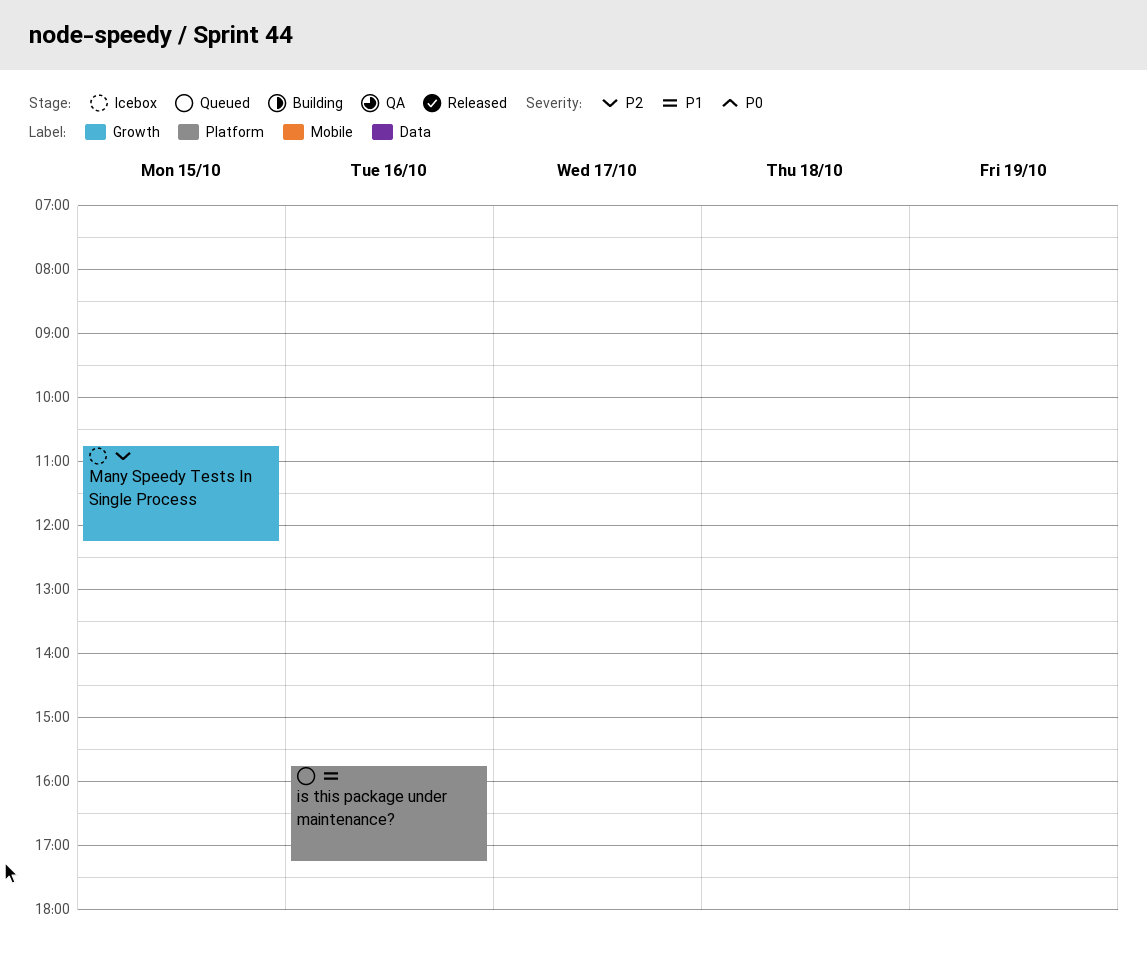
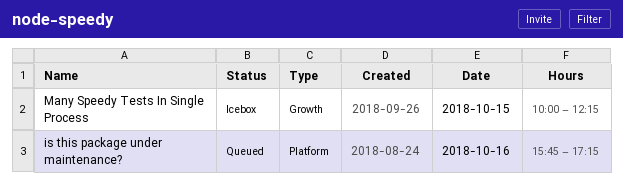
Many Speedy Tests In Single Process, begins: 10:45 -> 10:00

